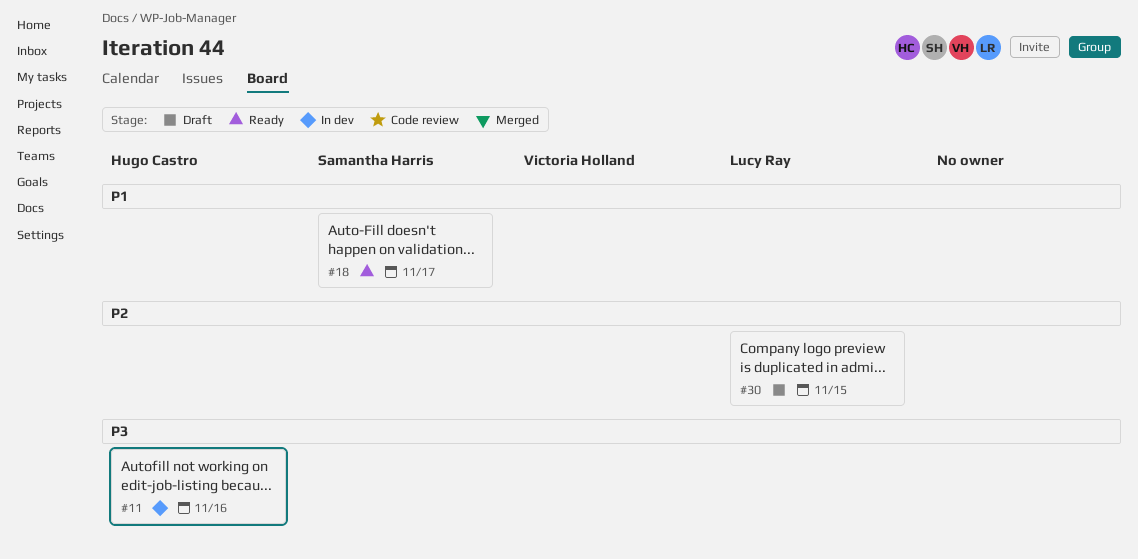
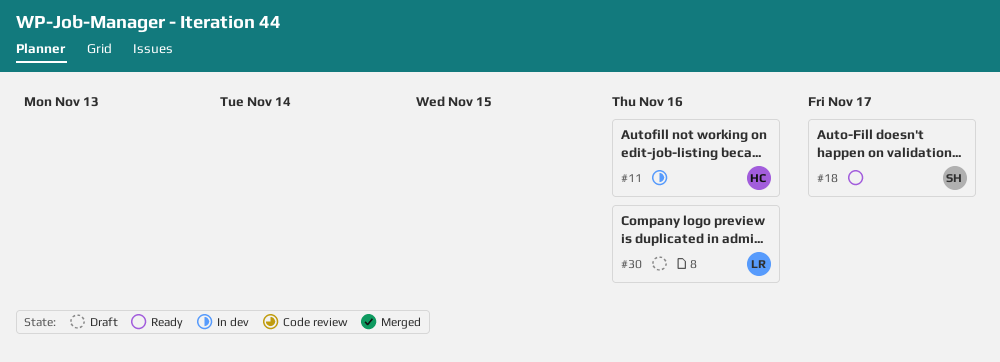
#30, due: Nov 15 -> Nov 16

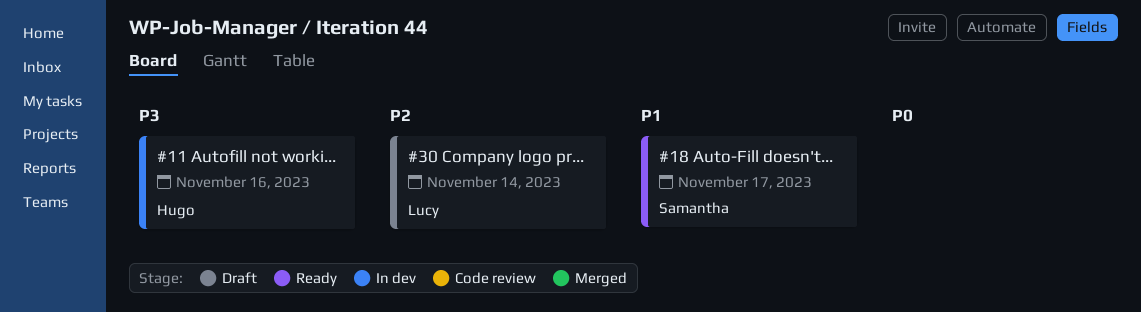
#30, due: Nov 16 -> Nov 14

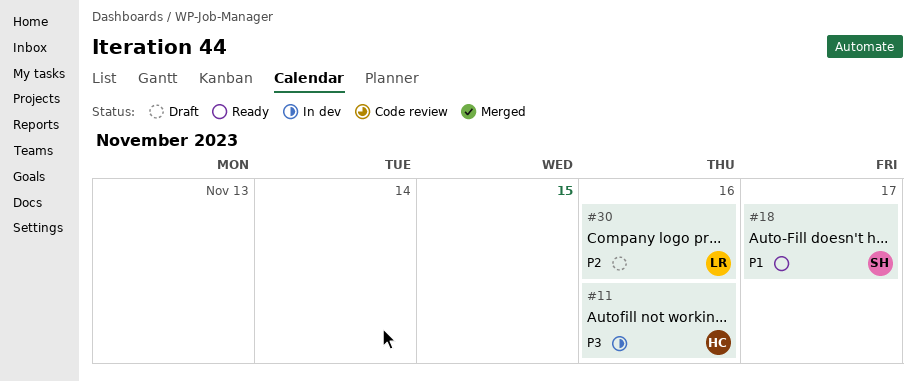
#30, due: Nov 14 -> Nov 16

